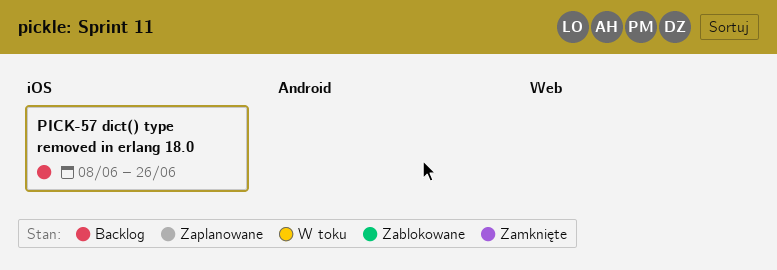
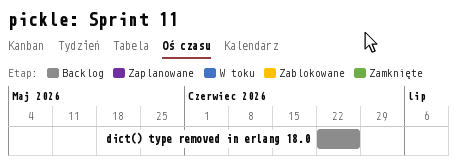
dict() type removed in erlang 18.0, start: Jun 8 -> Jun 22

